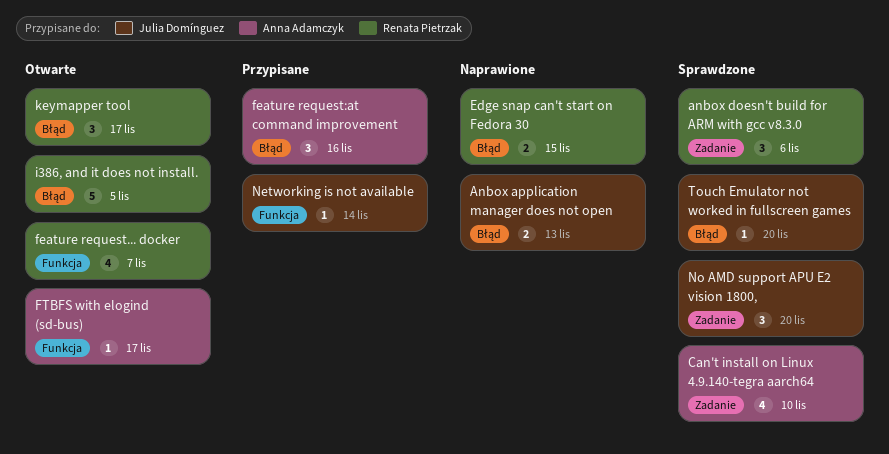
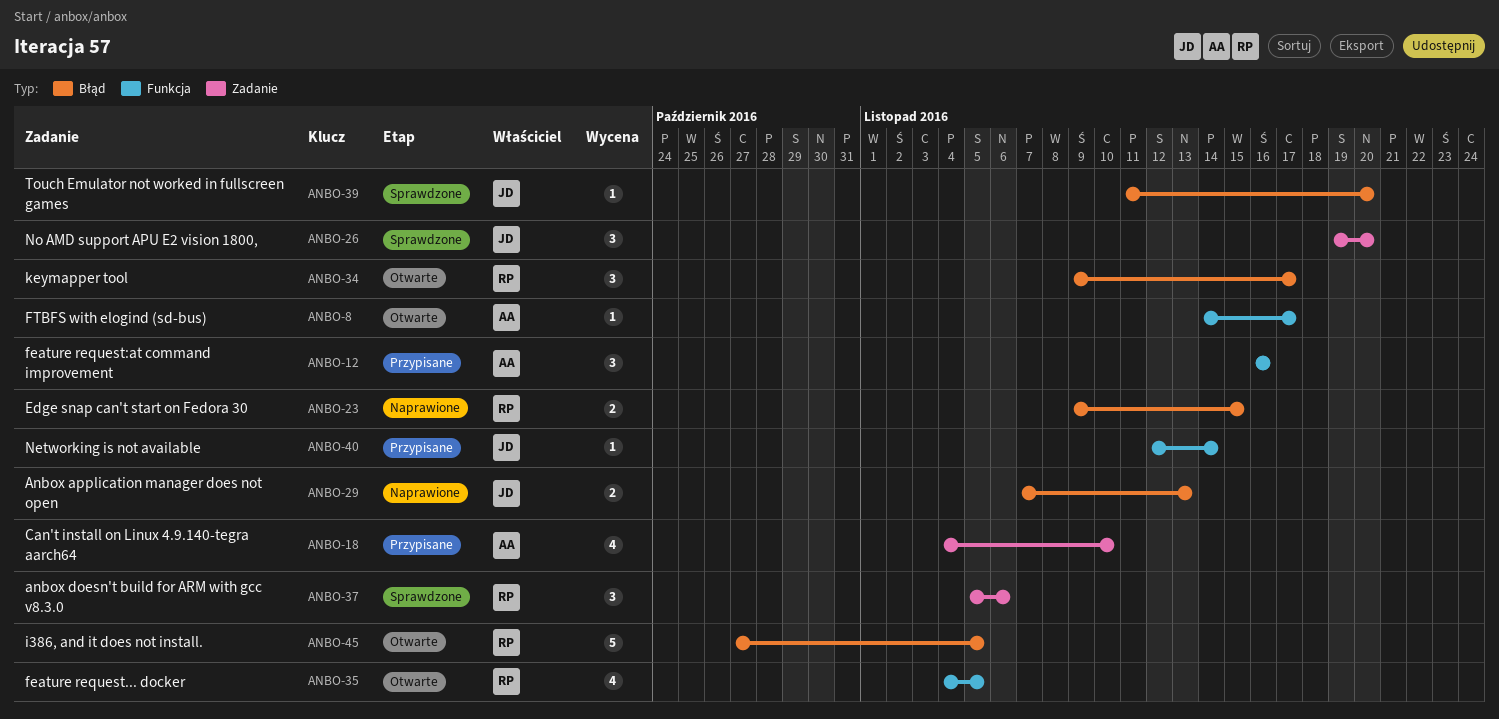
Can't install on Linux 4.9.140-tegra aarch64, status: Sprawdzone -> Przypisane
feature request... docker, due: Nov 7 -> Nov 5
feature request:at command improvement, label: Błąd -> Funkcja

